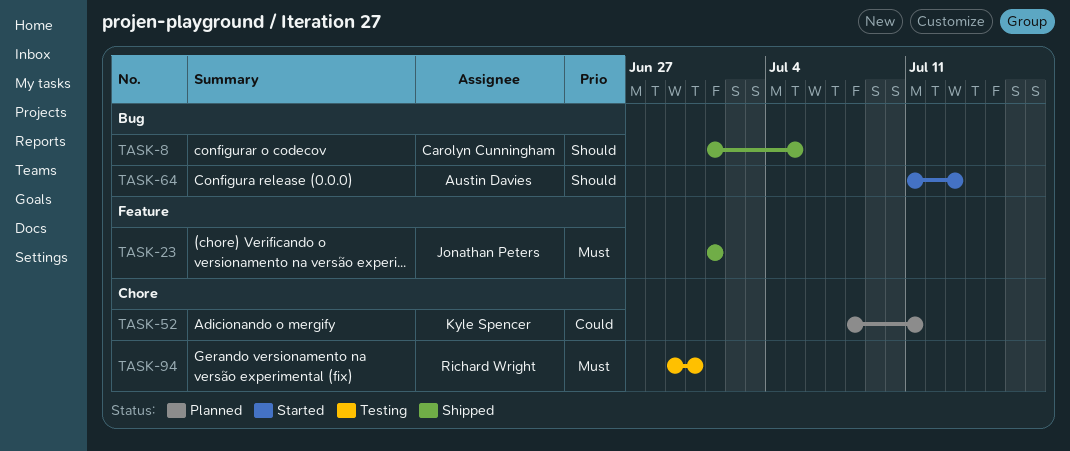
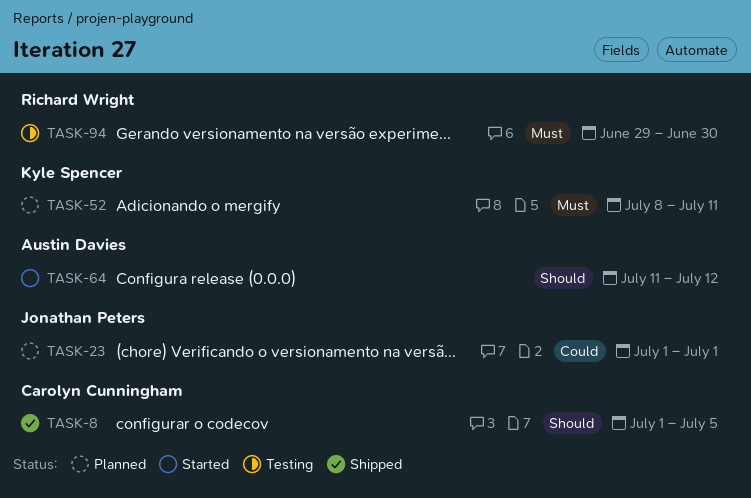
TASK-23, status: Shipped -> Planned
TASK-23, priority: Must -> Could
TASK-52, priority: Could -> Must
TASK-64, due: Jul 13 -> Jul 12

